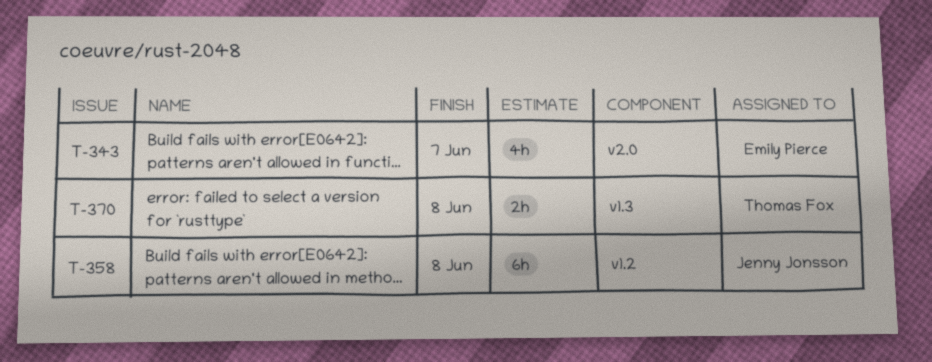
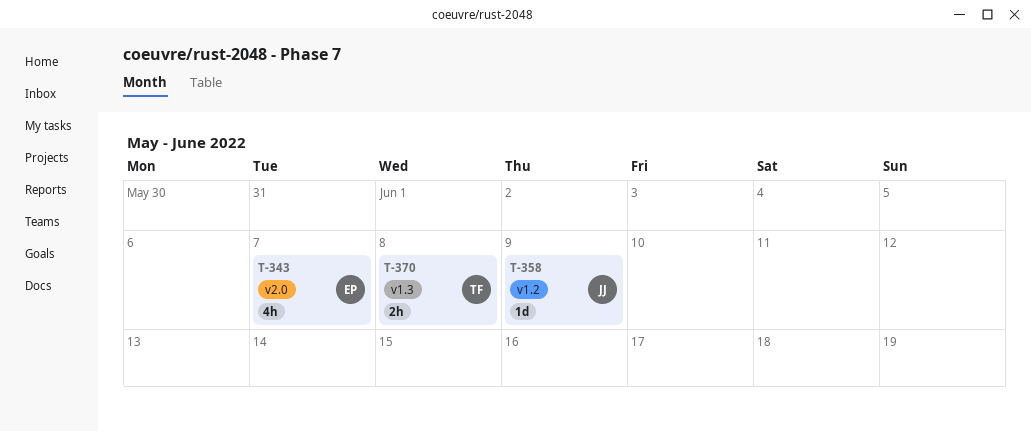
T-358, estimate: 6h -> 1d
T-358, due: Jun 8 -> Jun 9

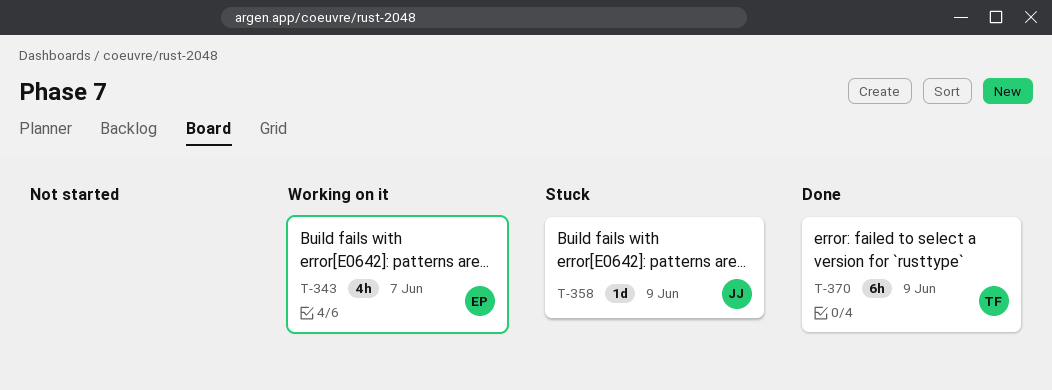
T-370, estimate: 2h -> 6h
T-370, due: Jun 8 -> Jun 9

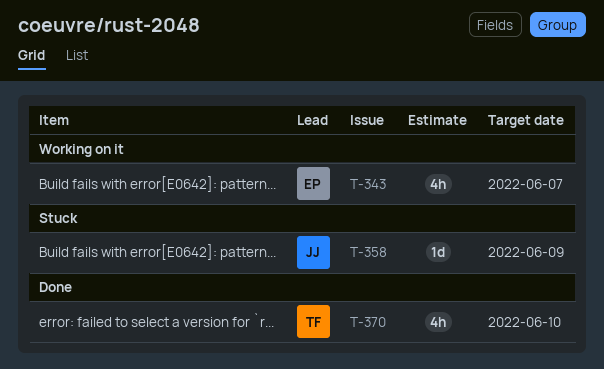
T-370, estimate: 6h -> 4h
T-370, due: Jun 9 -> Jun 10

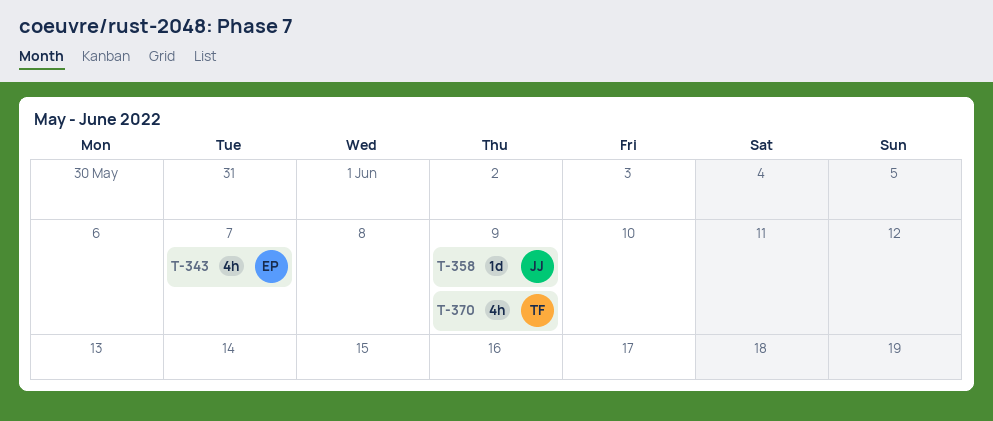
T-370, due: Jun 10 -> Jun 9

